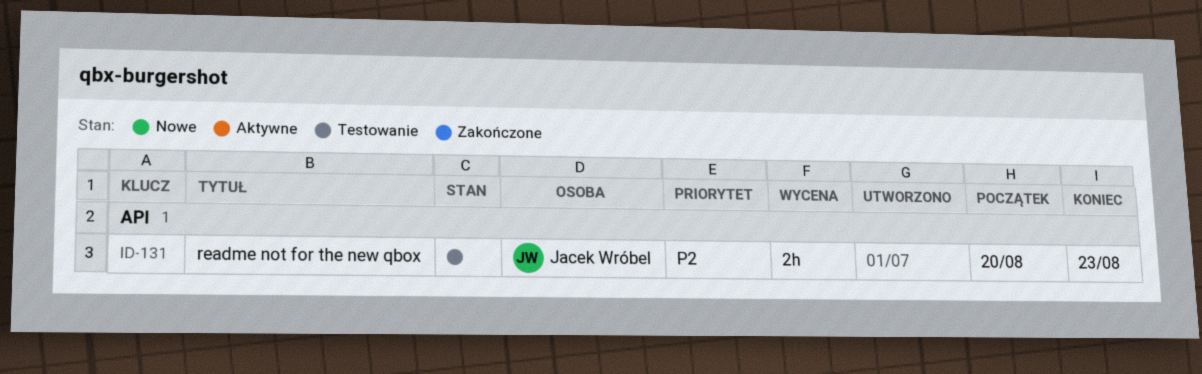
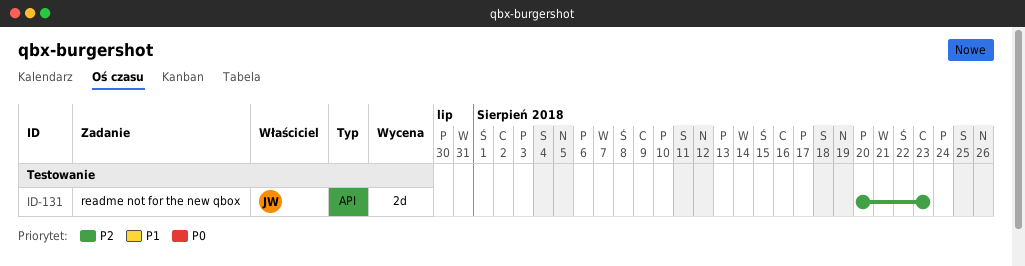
ID-131, estimate: 2h -> 2d

